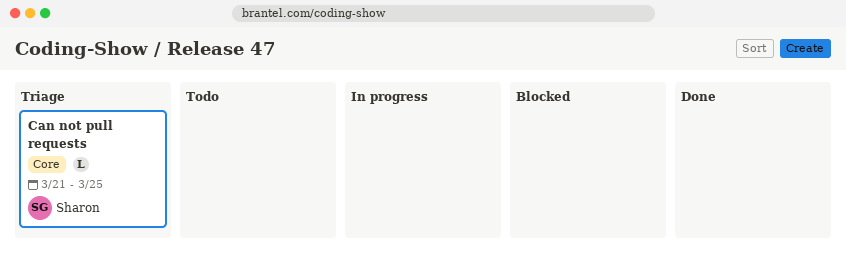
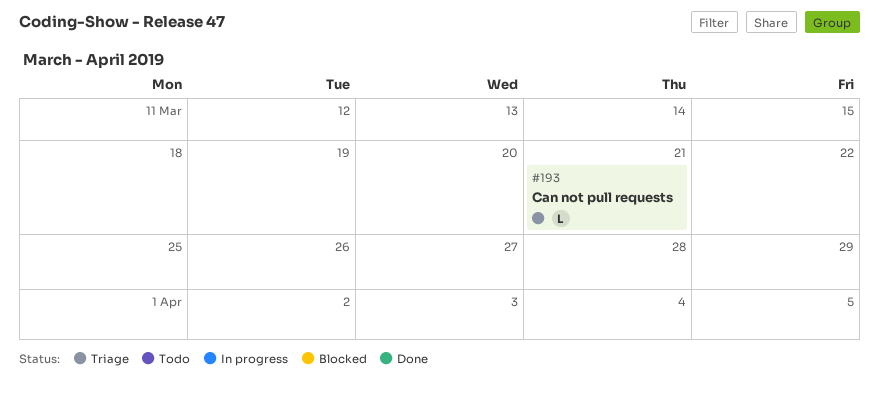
Can not pull requests, due: Mar 25 -> Mar 21

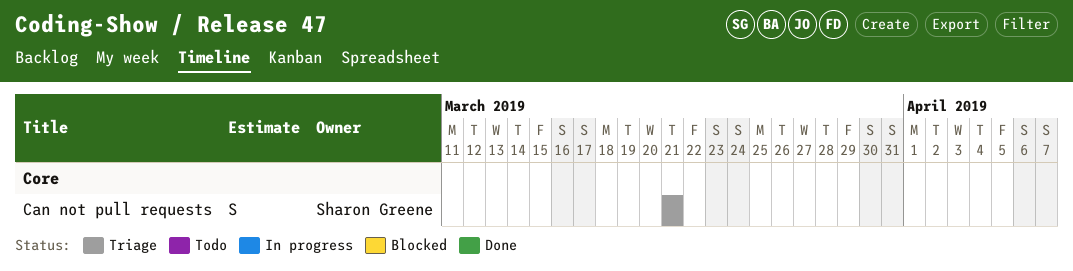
Can not pull requests, estimate: L -> S

